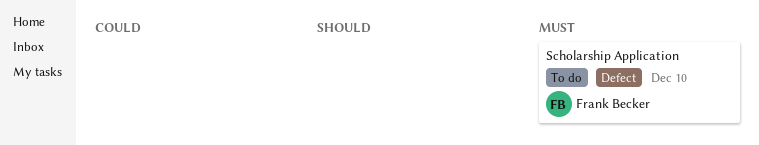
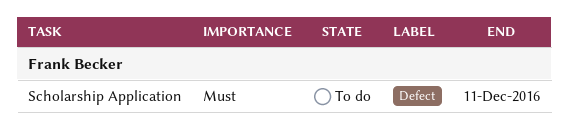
Scholarship Application, due: Dec 10 -> Dec 11

